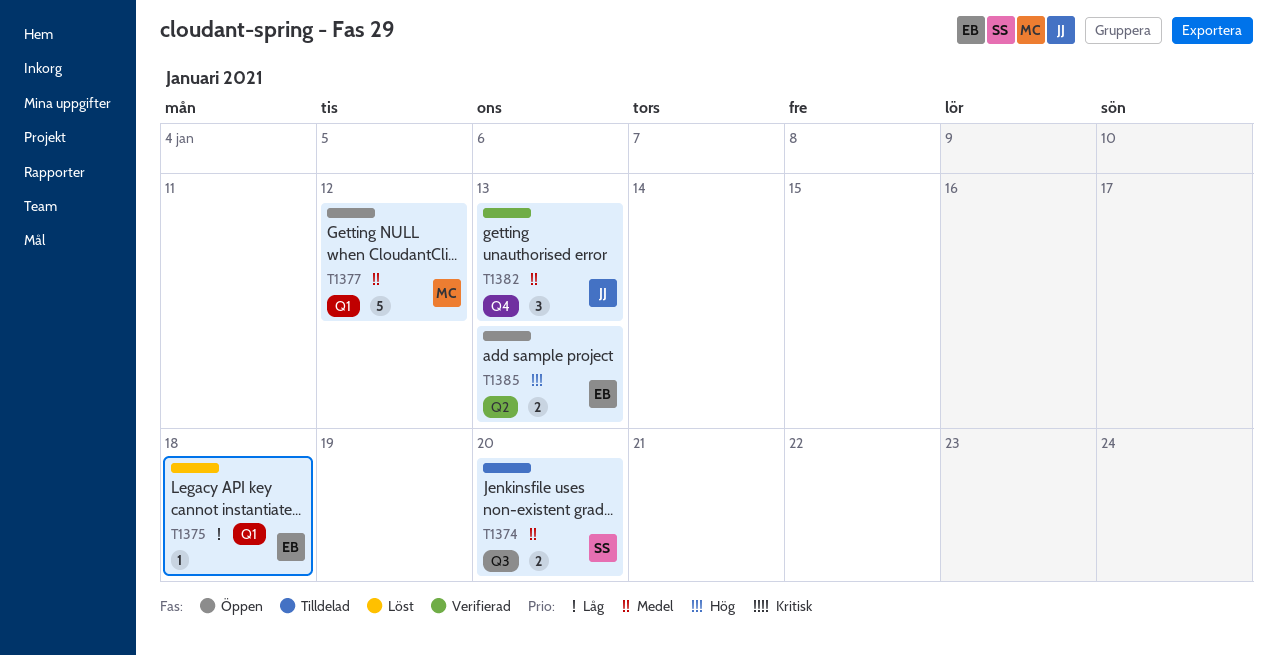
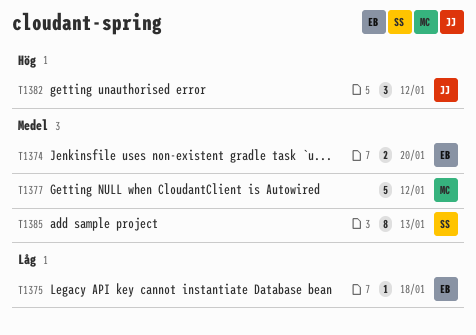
T1374, owner: SS -> EB
T1382, priority: Medel -> Hög
T1382, due: Jan 13 -> Jan 12
T1385, owner: EB -> SS
T1385, priority: Hög -> Medel
T1385, estimate: 2 -> 8

